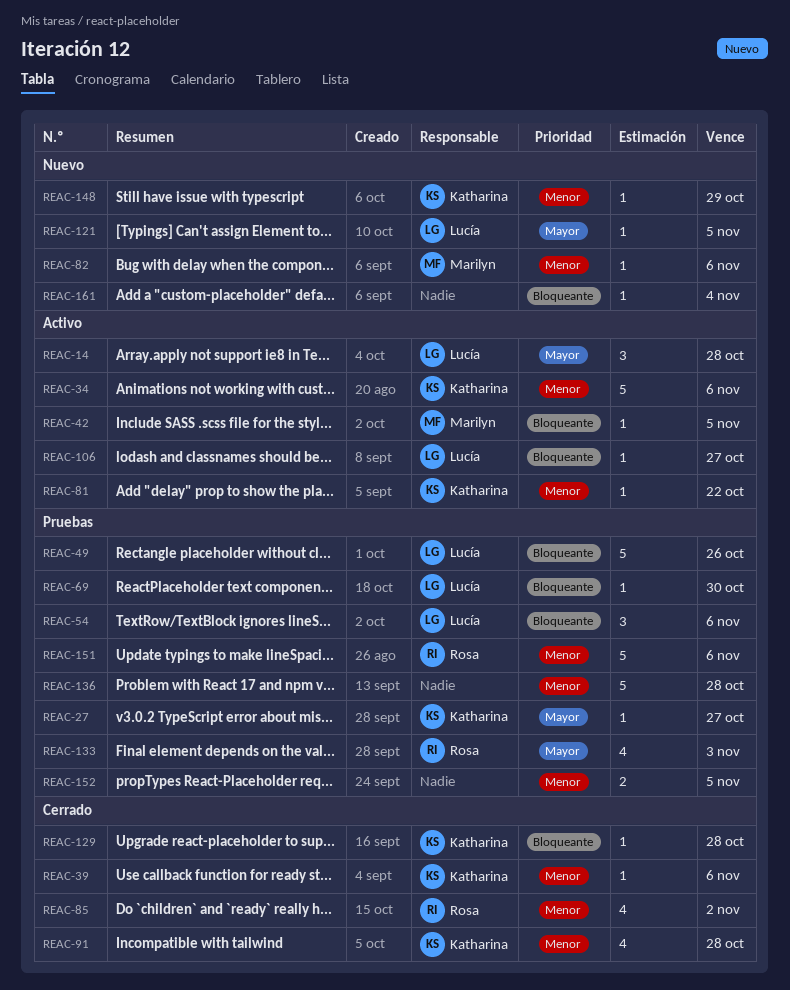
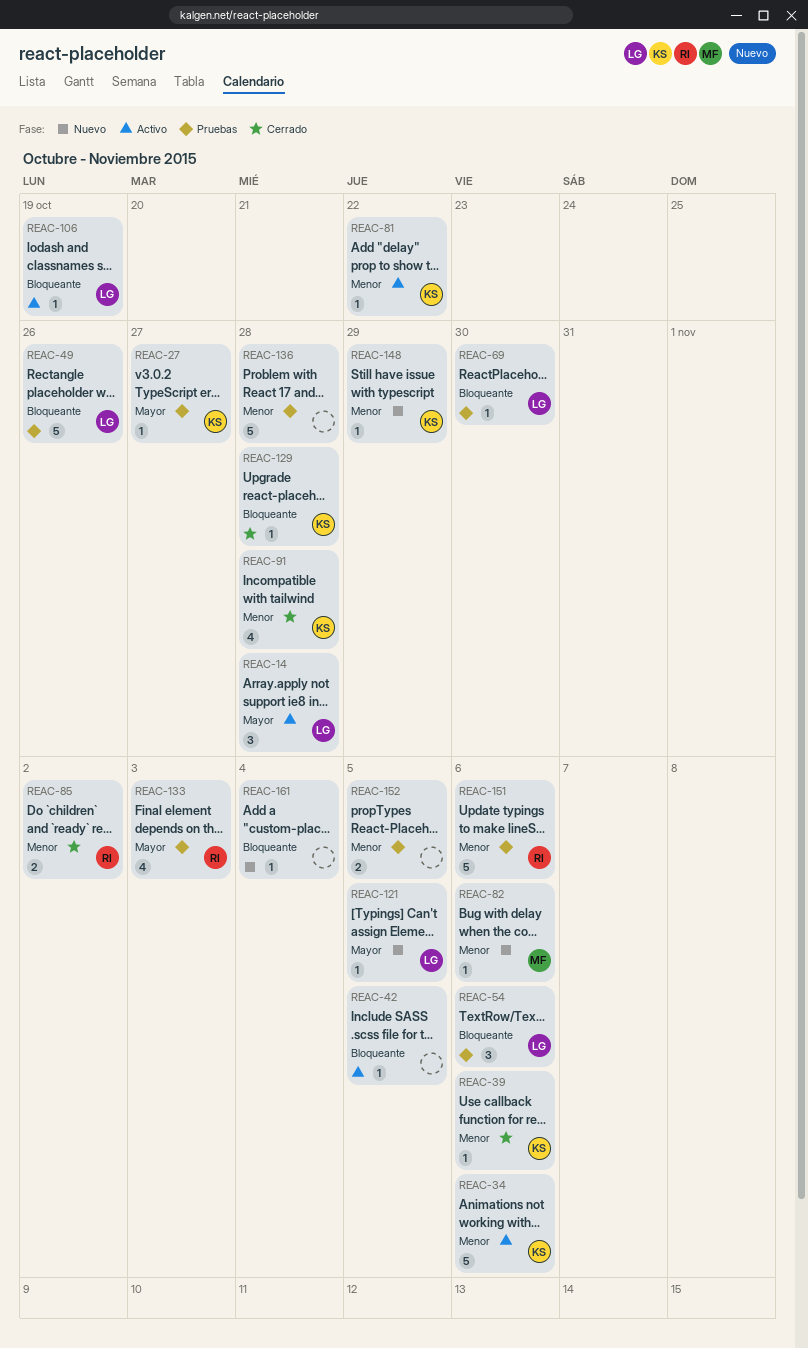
REAC-42, owner: Marilyn -> none
REAC-85, estimate: 4 -> 2
REAC-106, due: Oct 27 -> Oct 19

